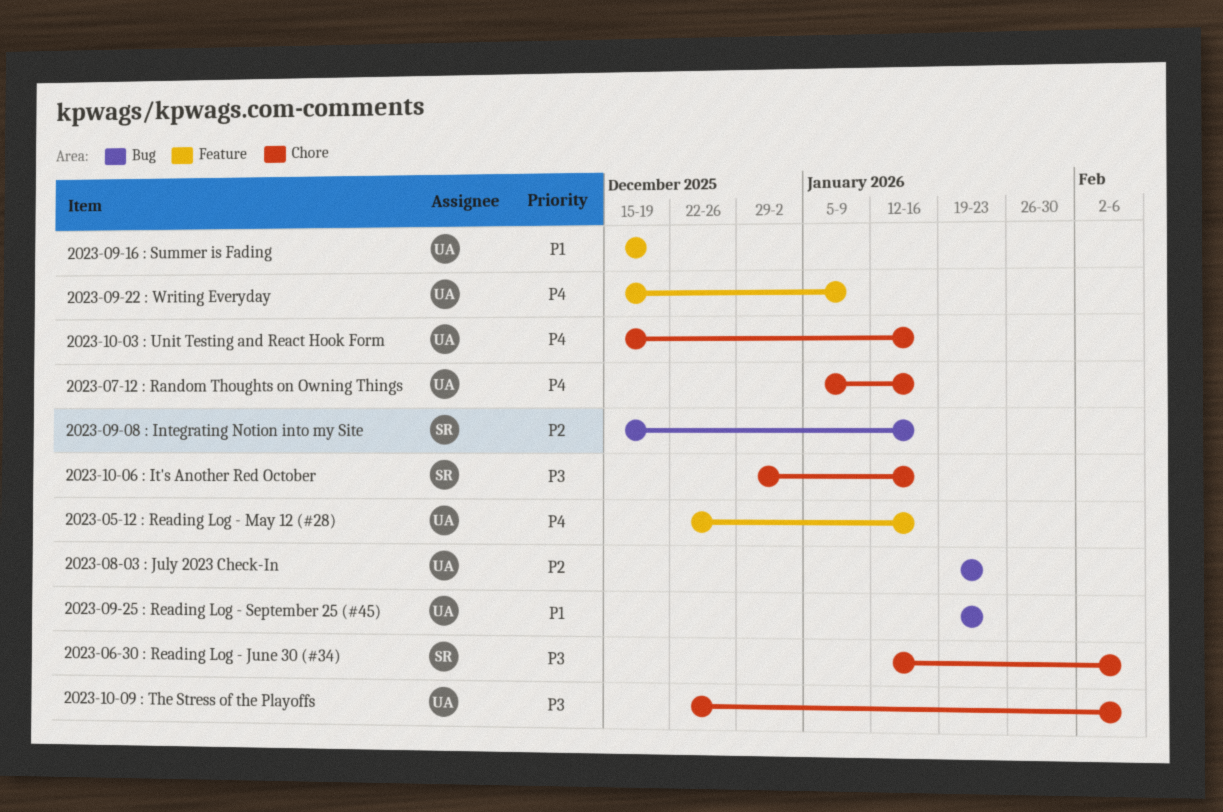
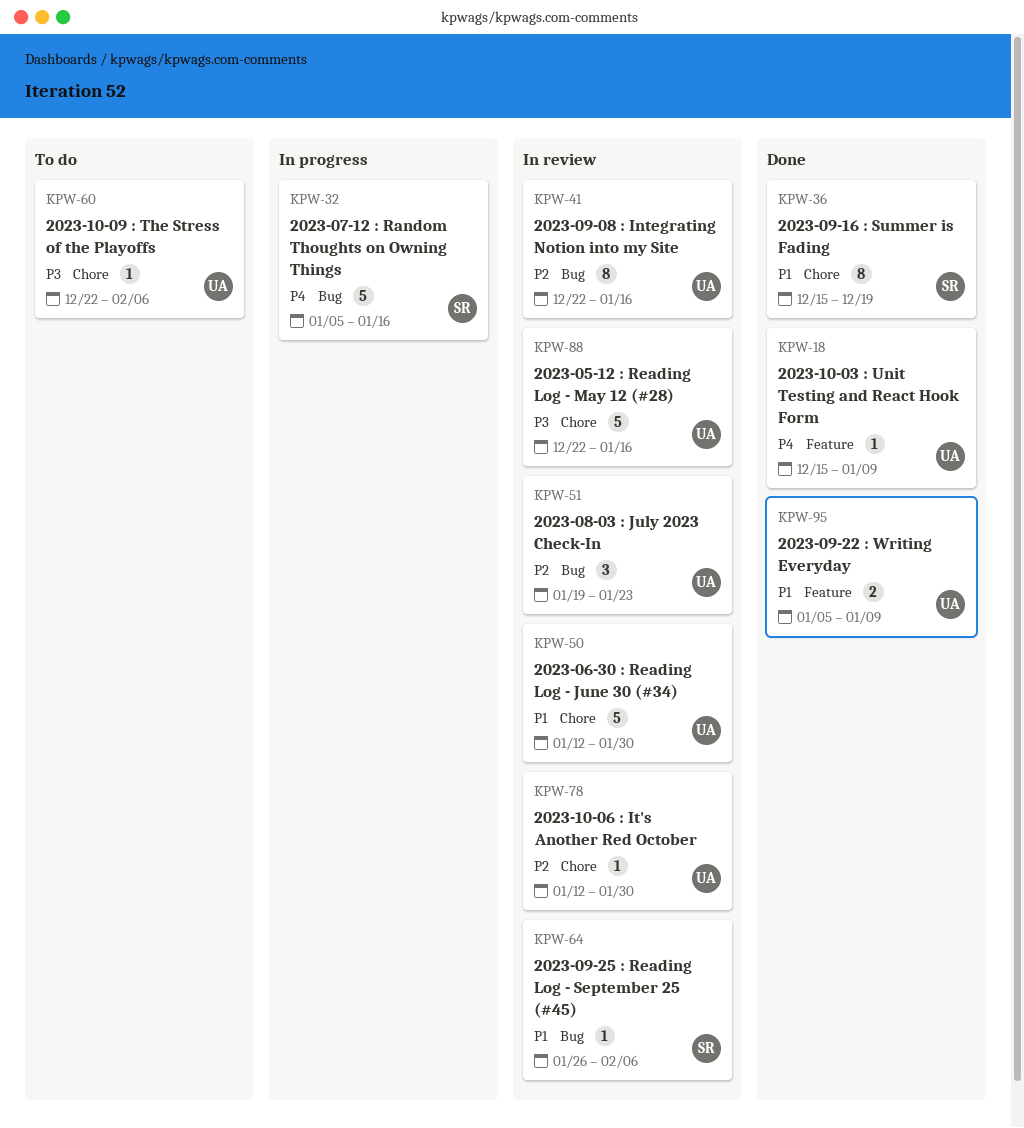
2023-05-12 : Reading Log - May 12 (#28), priority: P4 -> P3
2023-05-12 : Reading Log - May 12 (#28), label: Feature -> Chore
2023-06-30 : Reading Log - June 30 (#34), owner: SR -> UA
2023-06-30 : Reading Log - June 30 (#34), priority: P3 -> P1
2023-06-30 : Reading Log - June 30 (#34), due: Feb 6 -> Jan 30
2023-07-12 : Random Thoughts on Owning Things, owner: UA -> SR
2023-07-12 : Random Thoughts on Owning Things, label: Chore -> Bug
2023-09-08 : Integrating Notion into my Site, owner: SR -> UA
2023-09-08 : Integrating Notion into my Site, start: Dec 15 -> Dec 22
2023-09-16 : Summer is Fading, owner: UA -> SR
2023-09-16 : Summer is Fading, label: Feature -> Chore
2023-09-22 : Writing Everyday, priority: P4 -> P1
2023-09-22 : Writing Everyday, start: Dec 15 -> Jan 5
2023-09-25 : Reading Log - September 25 (#45), owner: UA -> SR
2023-09-25 : Reading Log - September 25 (#45), start: Jan 19 -> Jan 26
2023-09-25 : Reading Log - September 25 (#45), due: Jan 23 -> Feb 6
2023-10-03 : Unit Testing and React Hook Form, label: Chore -> Feature
2023-10-03 : Unit Testing and React Hook Form, due: Jan 16 -> Jan 9
2023-10-06 : It's Another Red October, owner: SR -> UA
2023-10-06 : It's Another Red October, priority: P3 -> P2
2023-10-06 : It's Another Red October, start: Dec 29 -> Jan 12
2023-10-06 : It's Another Red October, due: Jan 16 -> Jan 30

